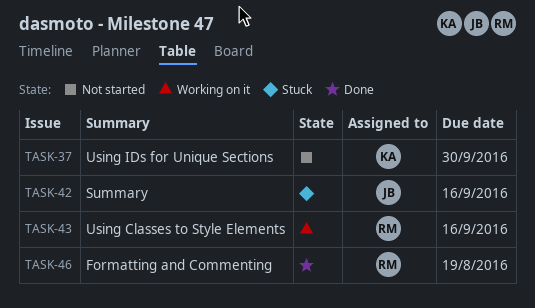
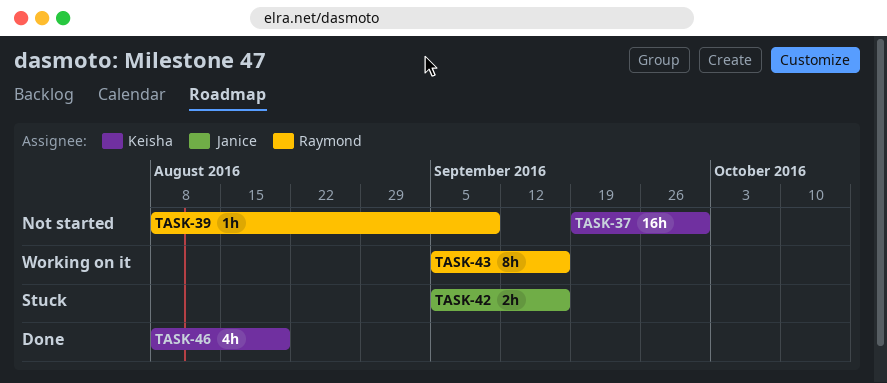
TASK-39: none -> present
TASK-46, owner: Raymond -> Keisha

